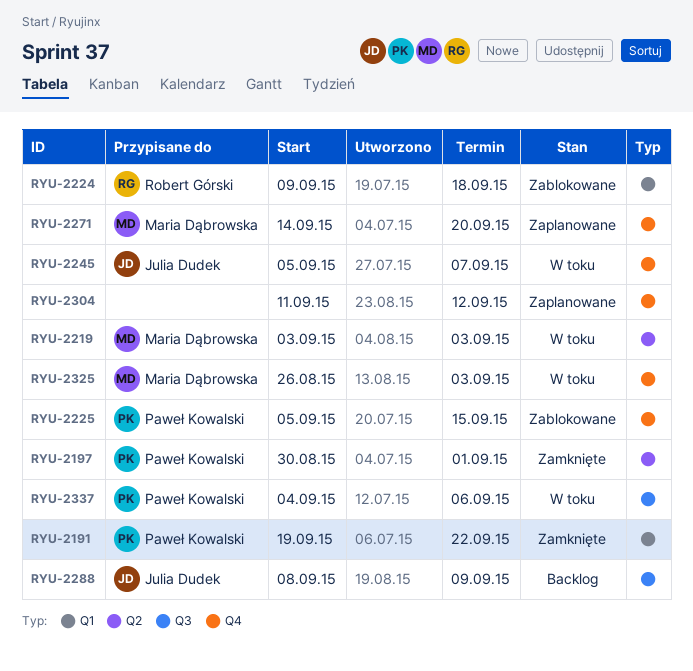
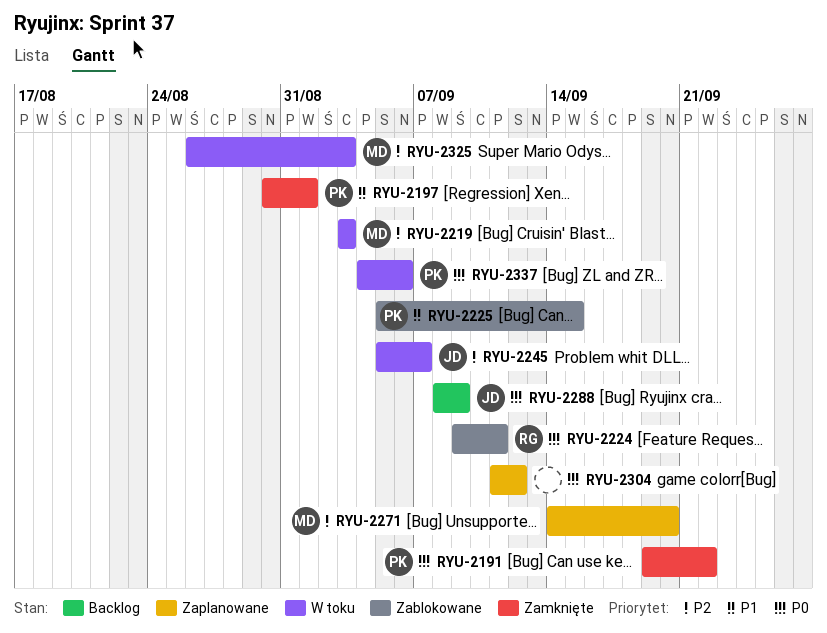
RYU-2224, due: Sep 18 -> Sep 11

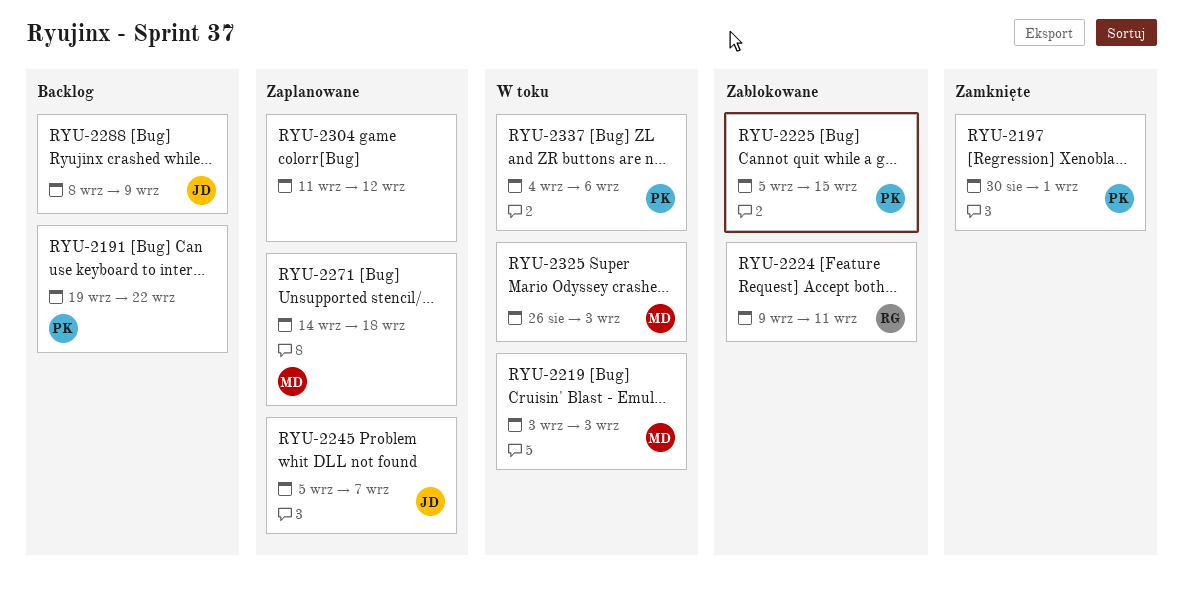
RYU-2191, status: Zamknięte -> Backlog
RYU-2245, status: W toku -> Zaplanowane
RYU-2271, due: Sep 20 -> Sep 18

